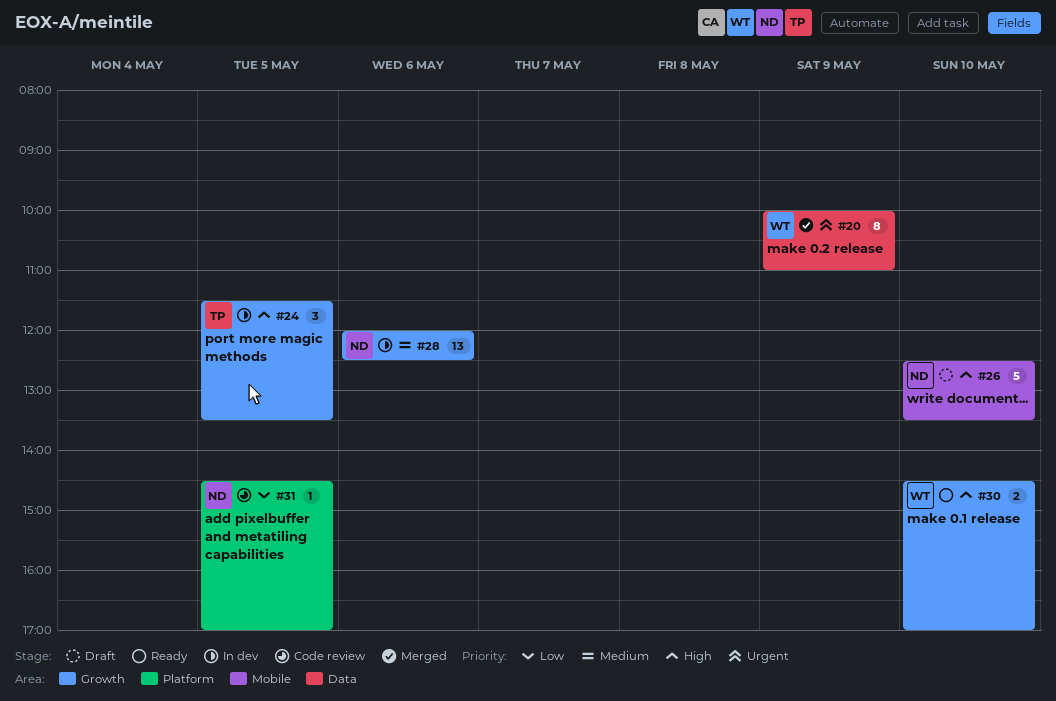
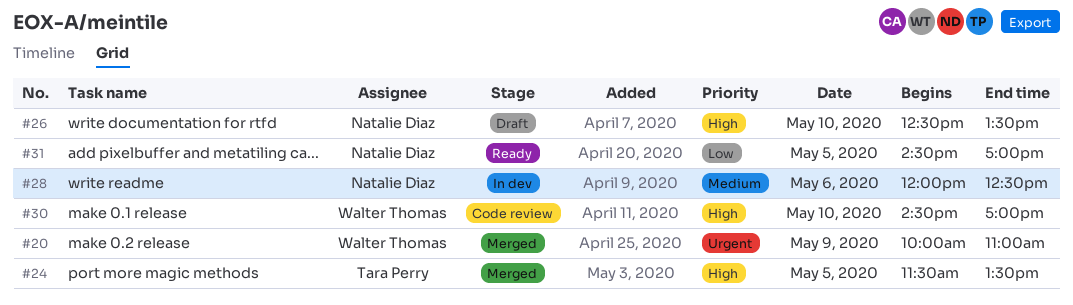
#24, status: In dev -> Merged
#30, status: Ready -> Code review
#31, status: Code review -> Ready

